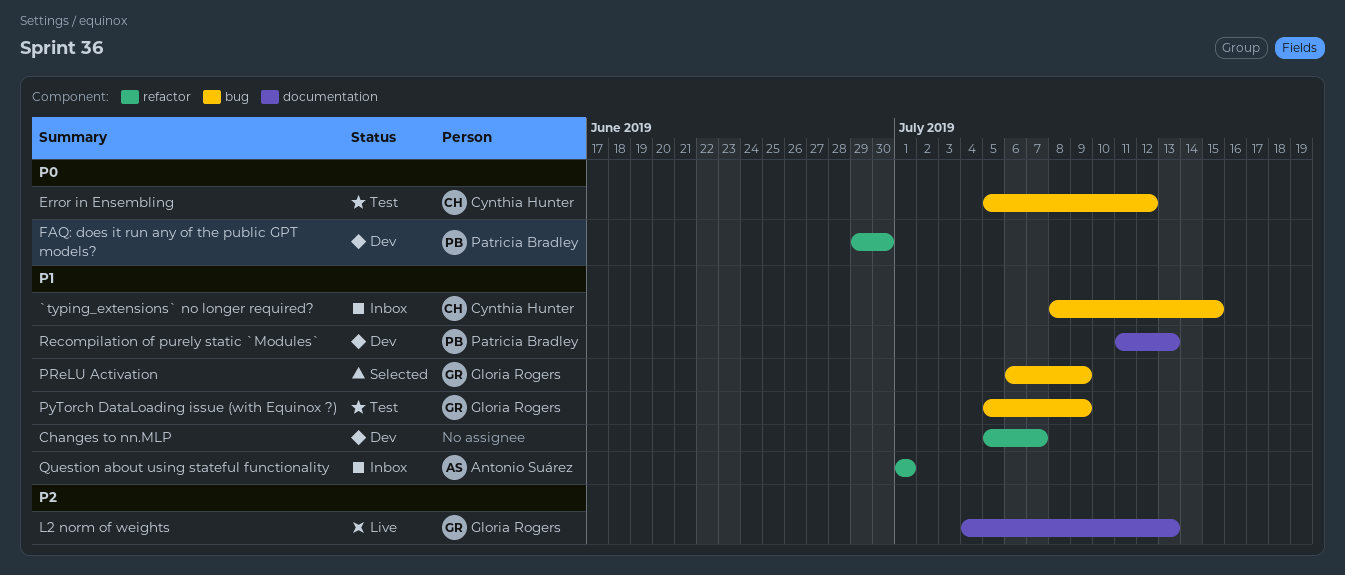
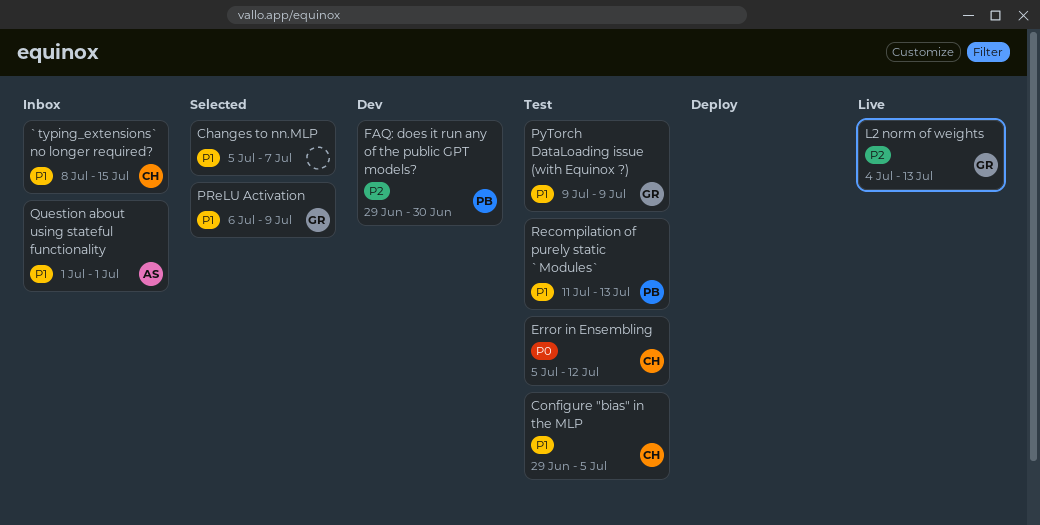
Changes to nn.MLP, status: Dev -> Selected
Configure "bias" in the MLP: none -> present
FAQ: does it run any of the public GPT models?, priority: P0 -> P2
PyTorch DataLoading issue (with Equinox ?), start: Jul 5 -> Jul 9
Recompilation of purely static `Modules`, status: Dev -> Test

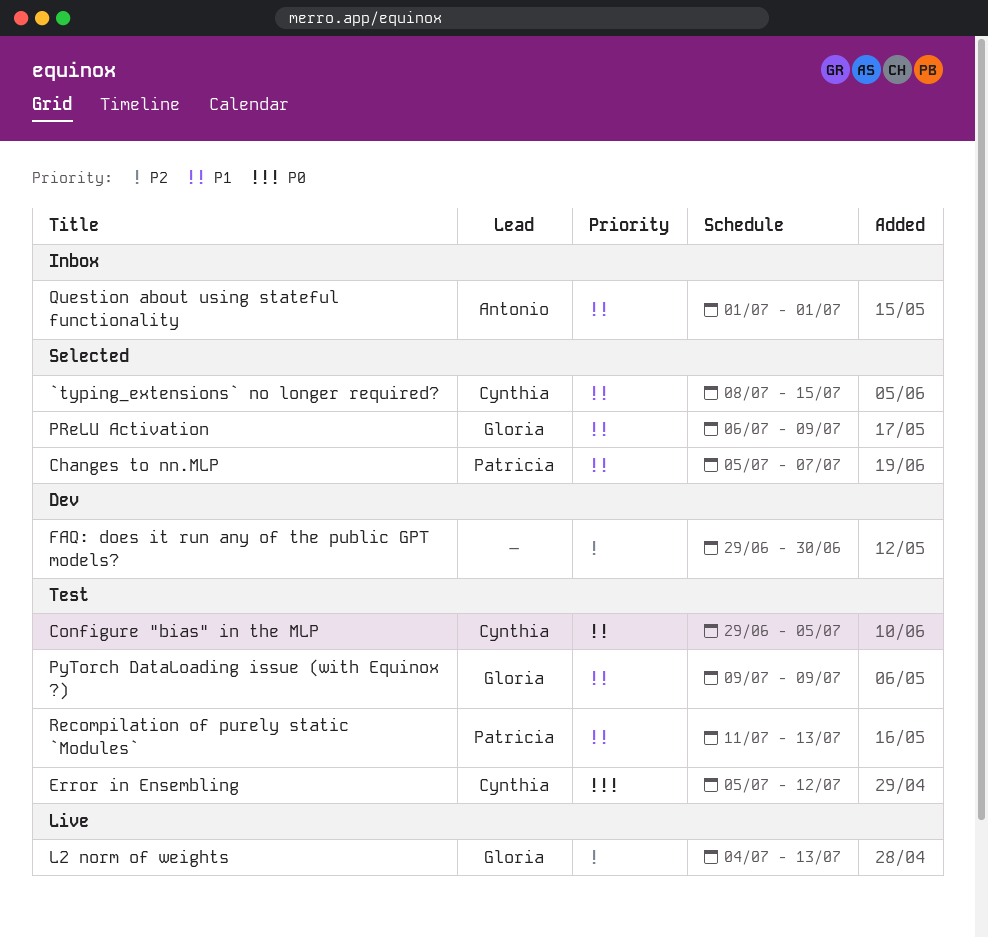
`typing_extensions` no longer required?, status: Inbox -> Selected
Changes to nn.MLP, owner: none -> Patricia
FAQ: does it run any of the public GPT models?, owner: Patricia -> none

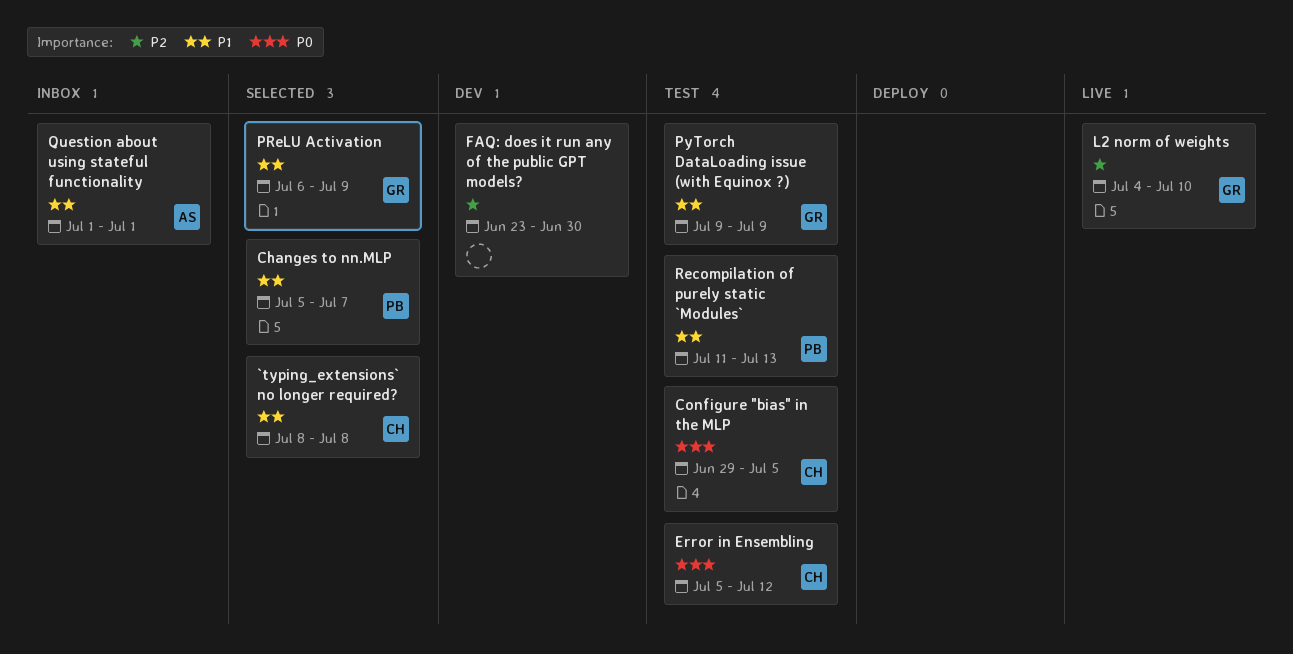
`typing_extensions` no longer required?, due: Jul 15 -> Jul 8
Configure "bias" in the MLP, priority: P1 -> P0
FAQ: does it run any of the public GPT models?, start: Jun 29 -> Jun 23
L2 norm of weights, due: Jul 13 -> Jul 10

